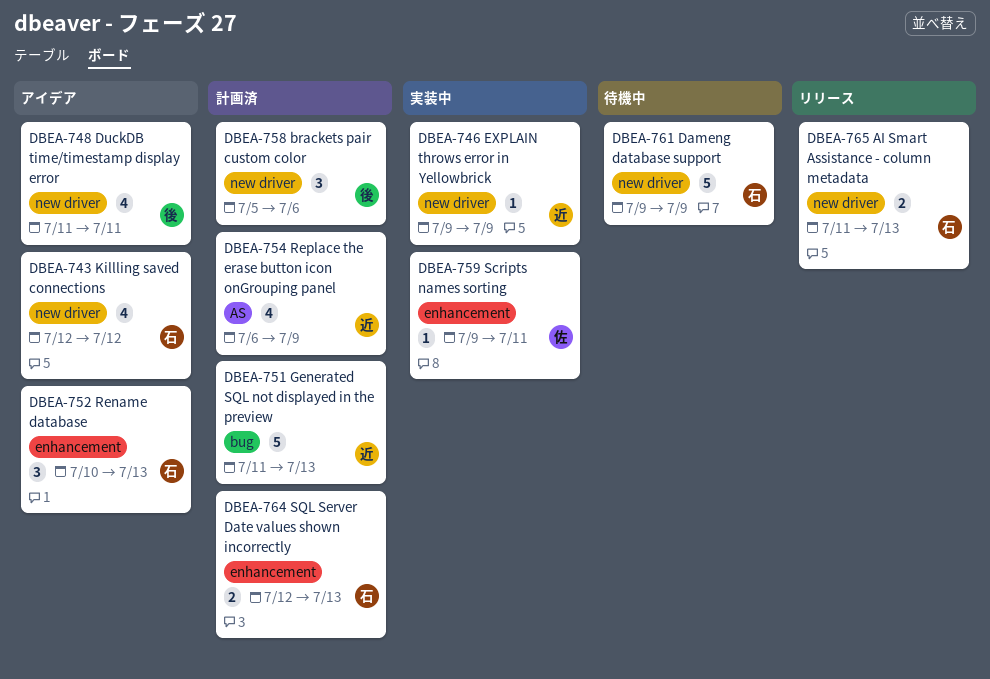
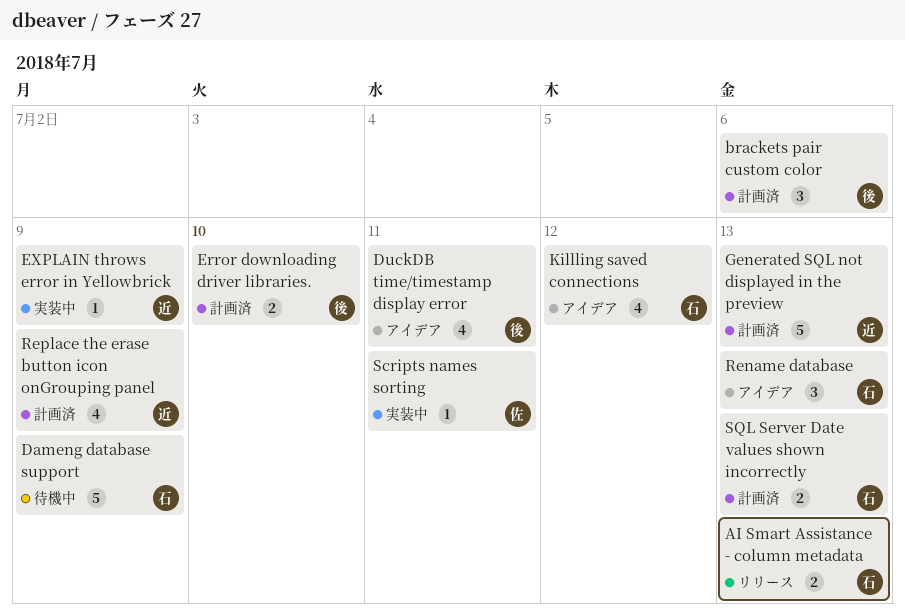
Error downloading driver libraries.: none -> present

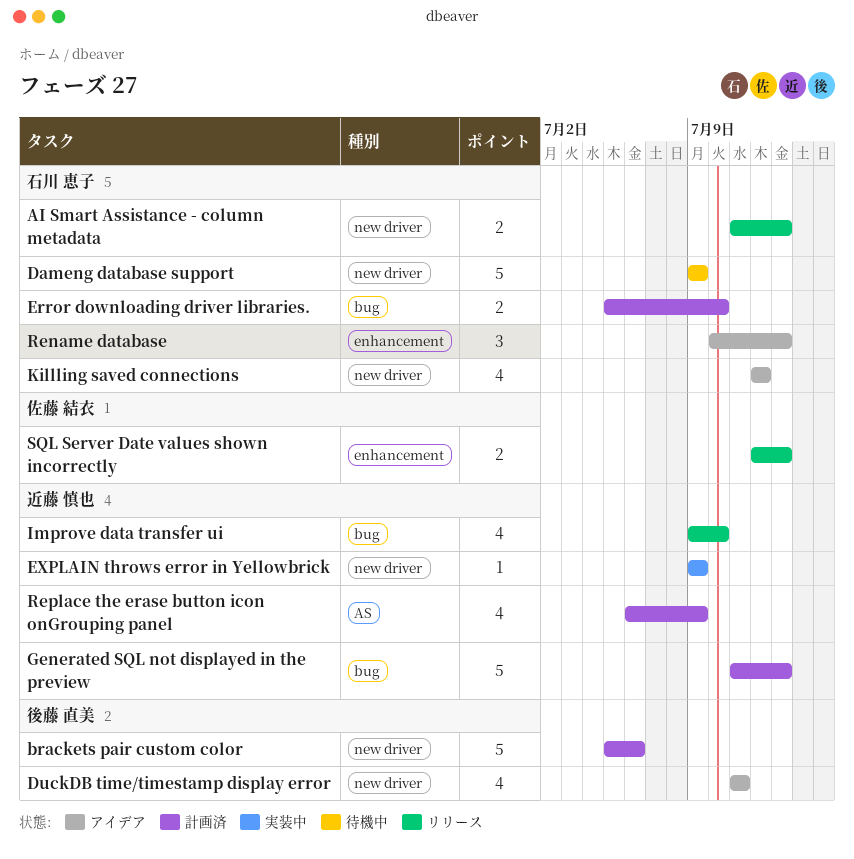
brackets pair custom color, estimate: 3 -> 5
Error downloading driver libraries., owner: 後藤 直美 -> 石川 恵子
Improve data transfer ui: none -> present
Scripts names sorting: present -> none
SQL Server Date values shown incorrectly, status: 計画済 -> リリース
SQL Server Date values shown incorrectly, owner: 石川 恵子 -> 佐藤 結衣

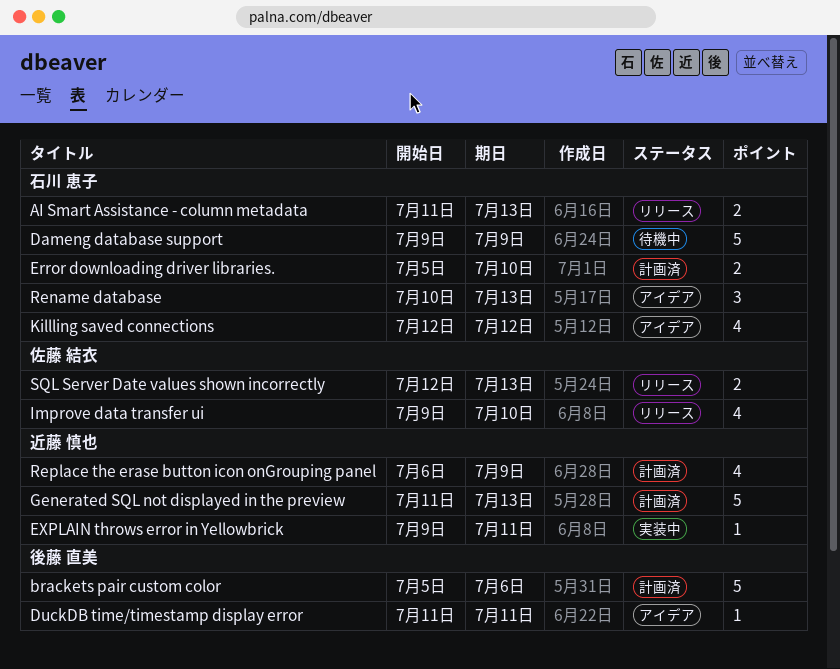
DuckDB time/timestamp display error, estimate: 4 -> 1
EXPLAIN throws error in Yellowbrick, due: Jul 9 -> Jul 11
Improve data transfer ui, owner: 近藤 慎也 -> 佐藤 結衣

